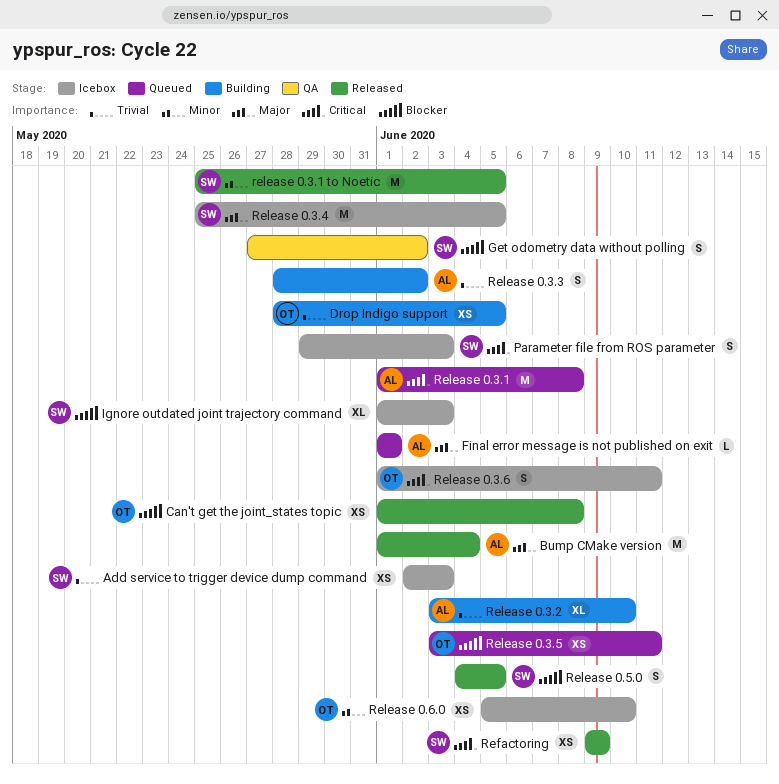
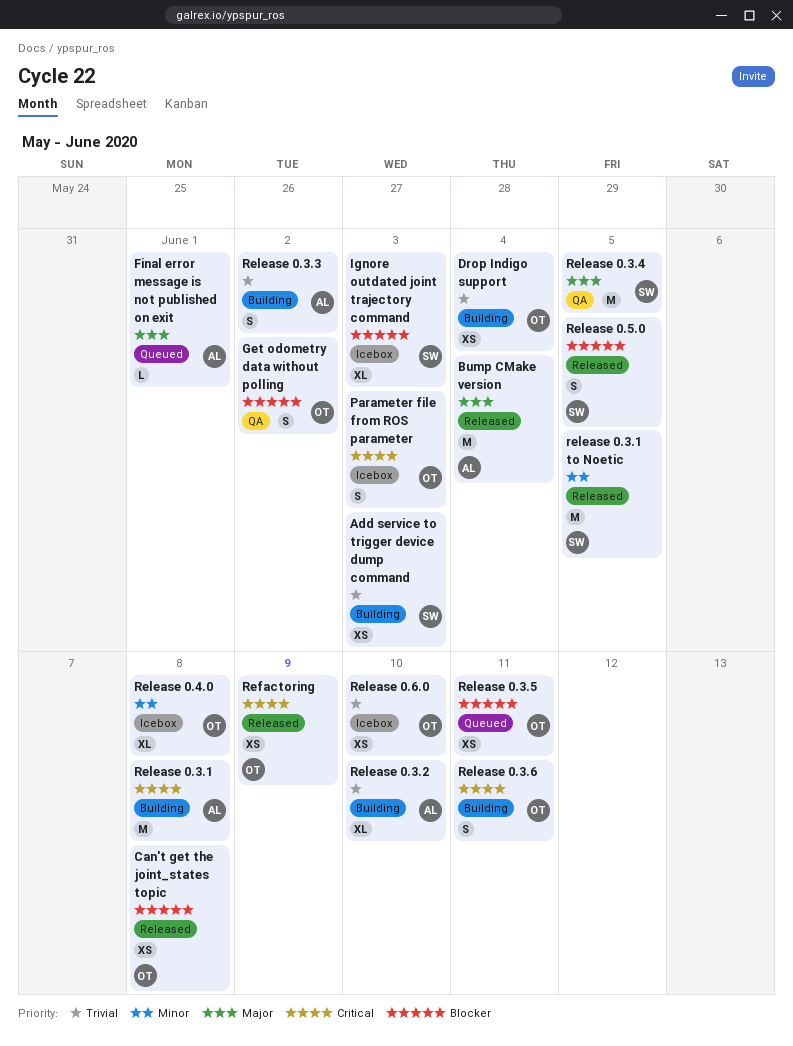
Add service to trigger device dump command, status: Icebox -> Building
Drop Indigo support, due: Jun 5 -> Jun 4
Get odometry data without polling, owner: SW -> OT
Parameter file from ROS parameter, owner: SW -> OT
Refactoring, owner: SW -> OT
Release 0.3.1, status: Queued -> Building
Release 0.3.4, status: Icebox -> QA
Release 0.3.6, status: Icebox -> Building
Release 0.4.0: none -> present
Release 0.6.0, priority: Minor -> Trivial

